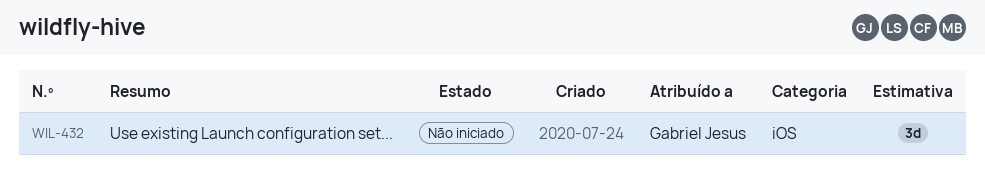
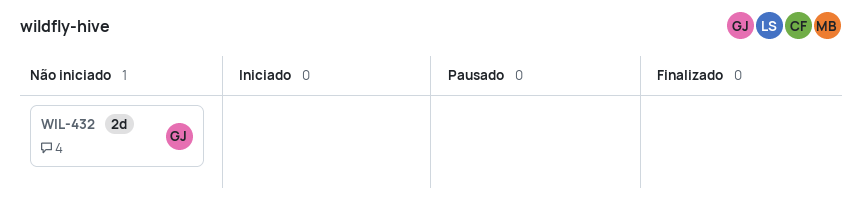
WIL-432, estimate: 3d -> 2d

